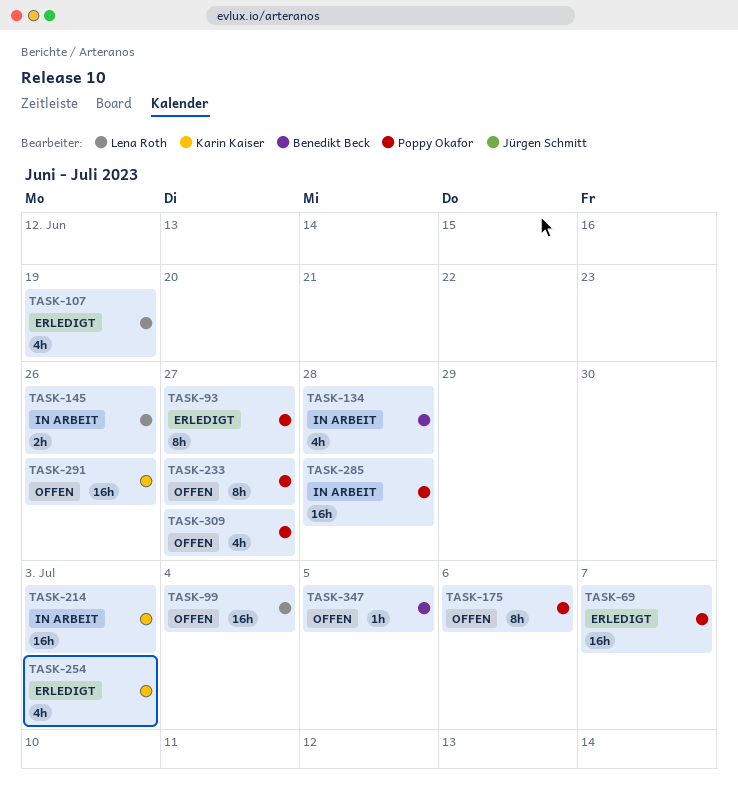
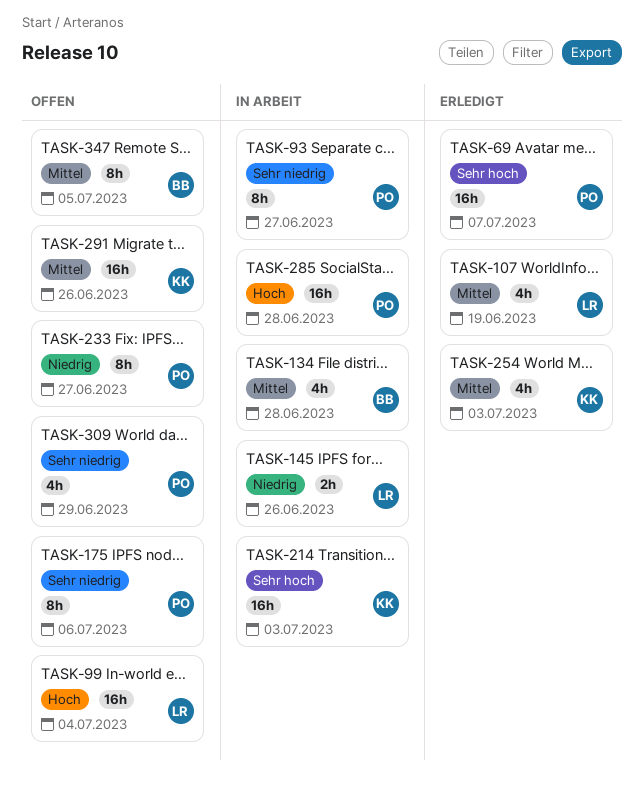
TASK-93, status: Erledigt -> In Arbeit
TASK-309, due: Jun 27 -> Jun 29
TASK-347, estimate: 1h -> 8h

